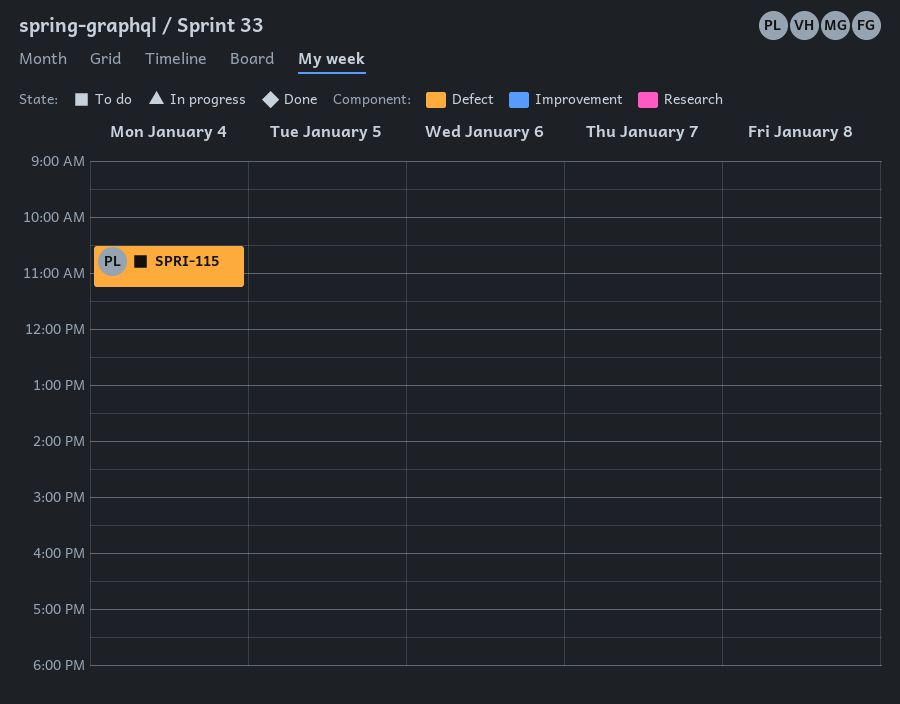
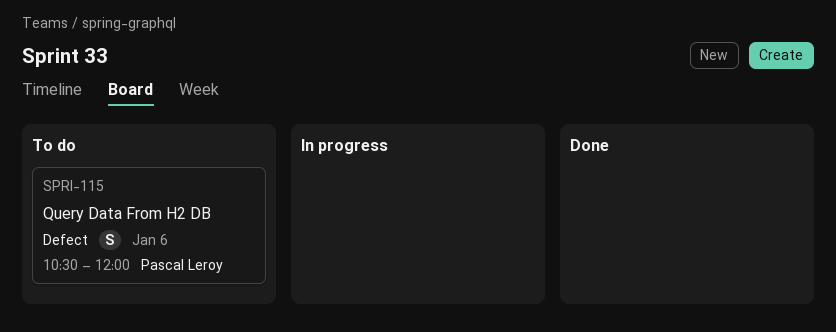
SPRI-115, day: Jan 4 -> Jan 6
SPRI-115, ends: 11:15 -> 12:00

